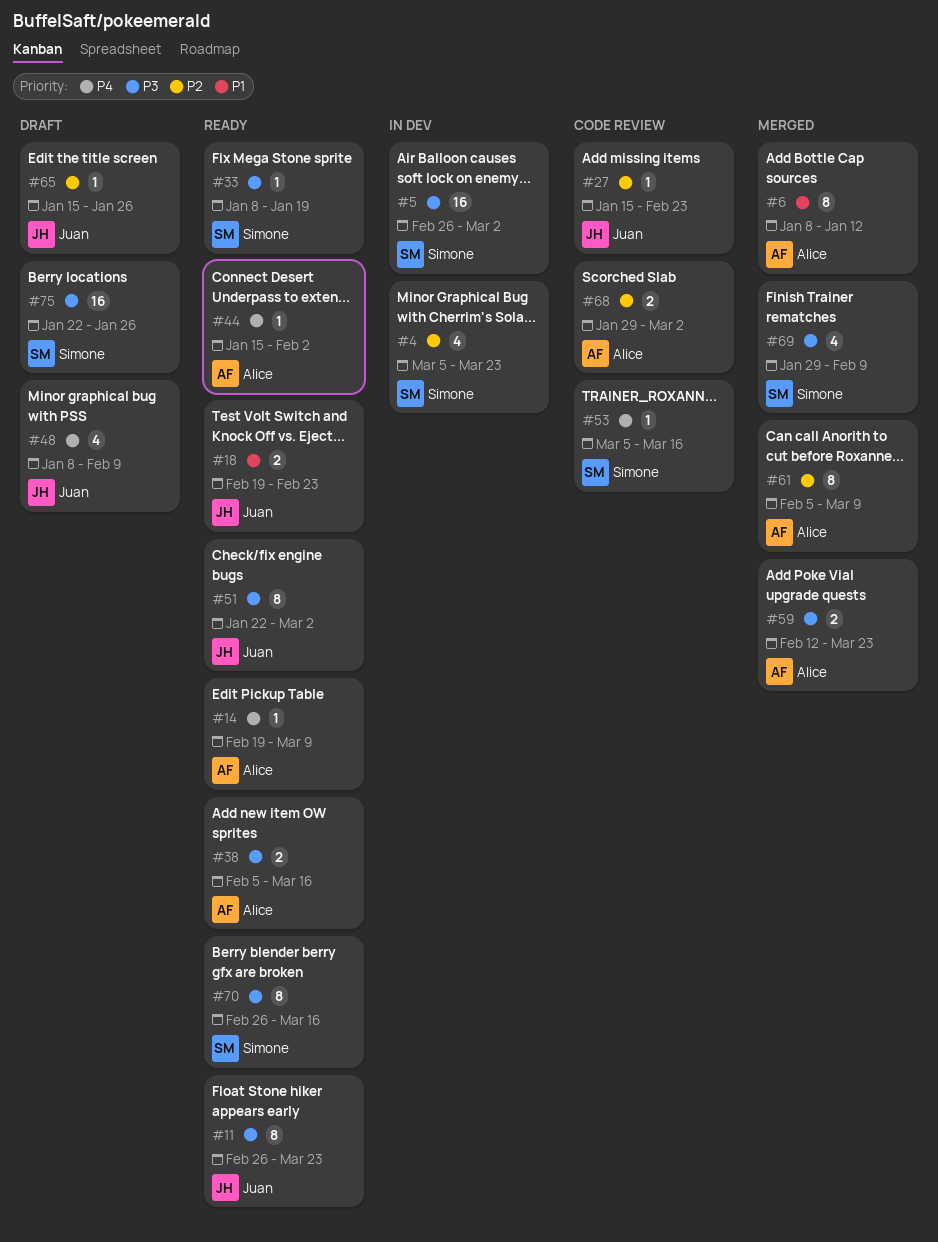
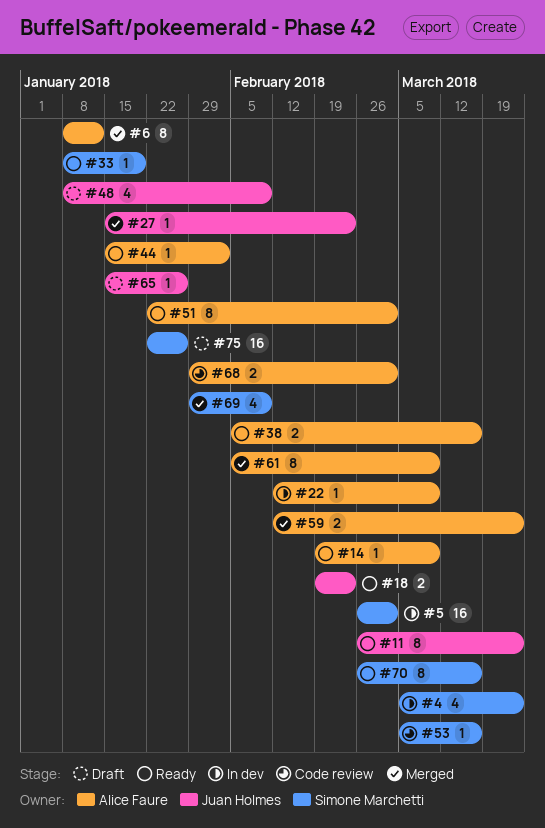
#22: none -> present
#27, status: Code review -> Merged
#51, owner: Juan Holmes -> Alice Faure

